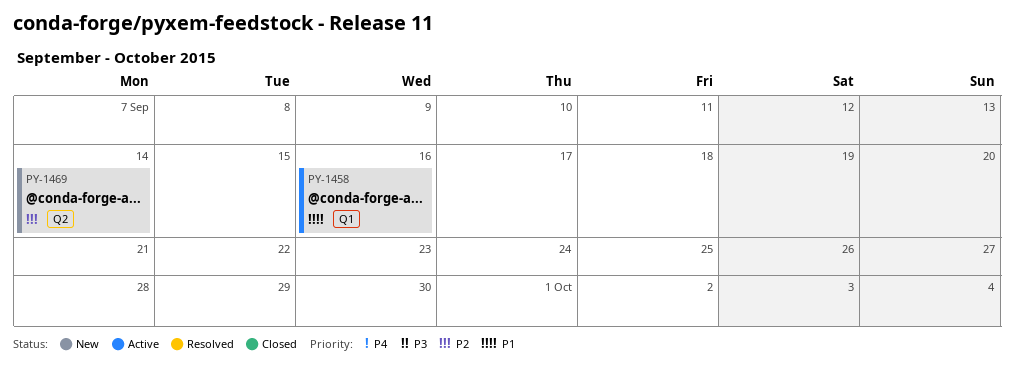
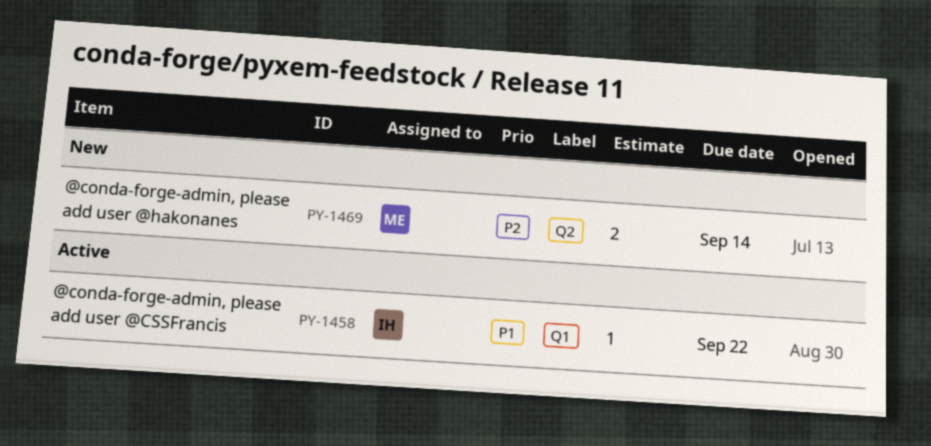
PY-1458, due: Sep 16 -> Sep 22

